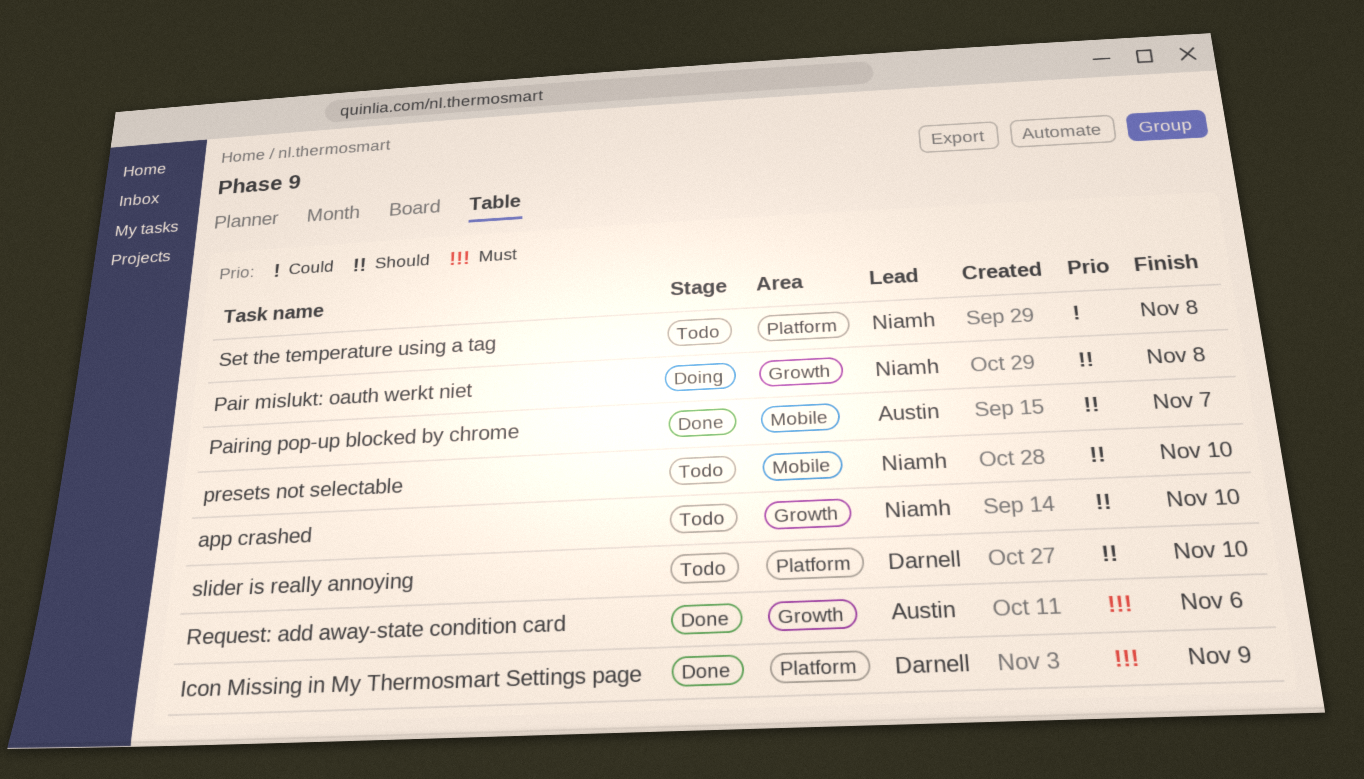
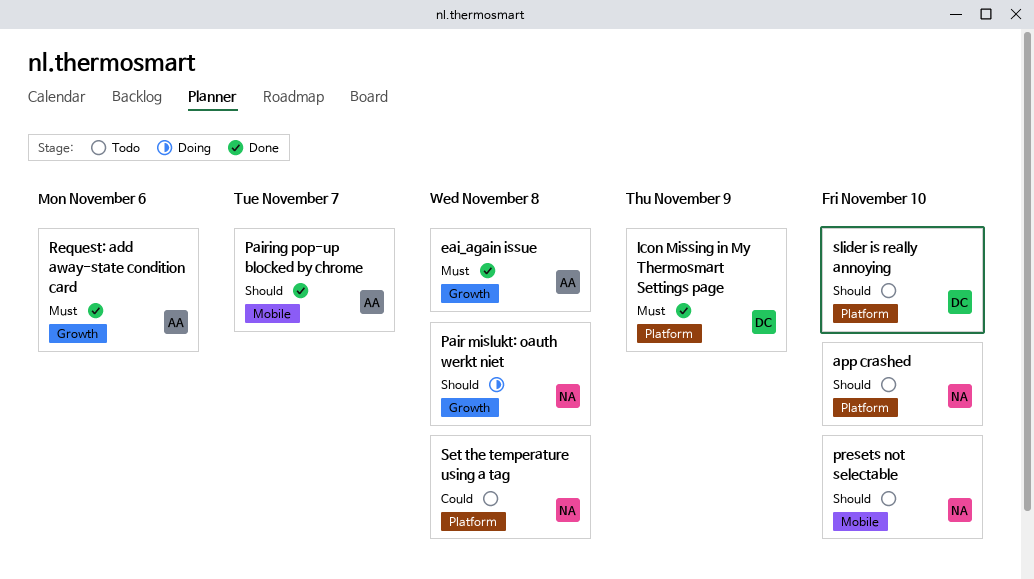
app crashed, label: Growth -> Platform
eai_again issue: none -> present

